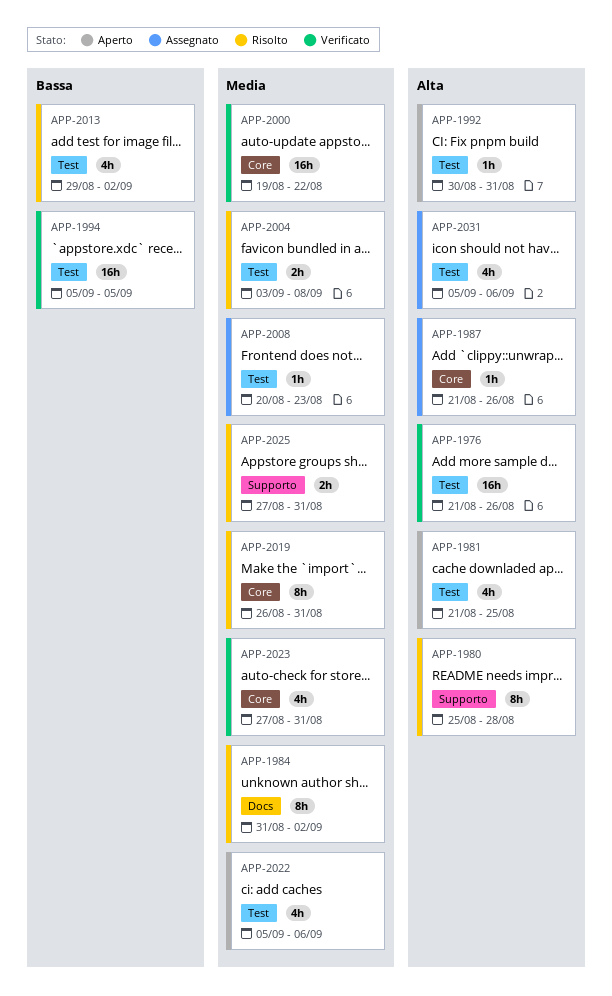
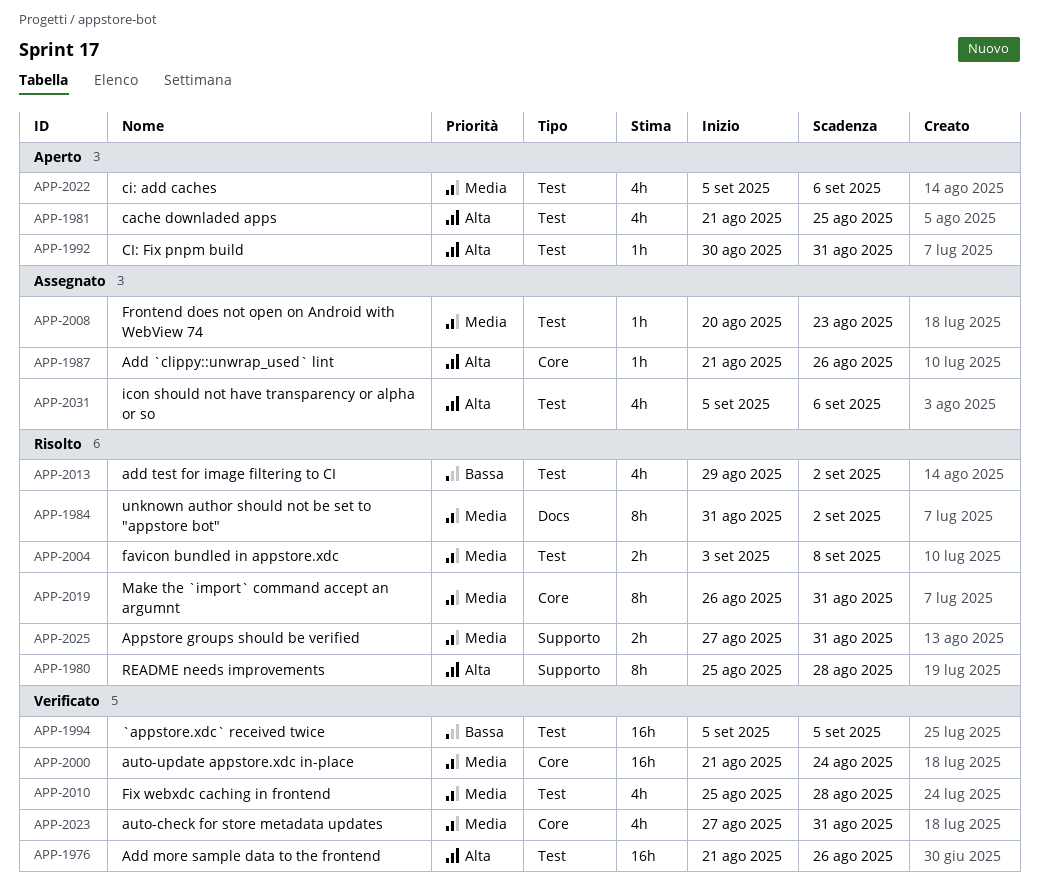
APP-2000, start: Aug 19 -> Aug 21
APP-2000, due: Aug 22 -> Aug 24
APP-2010: none -> present

